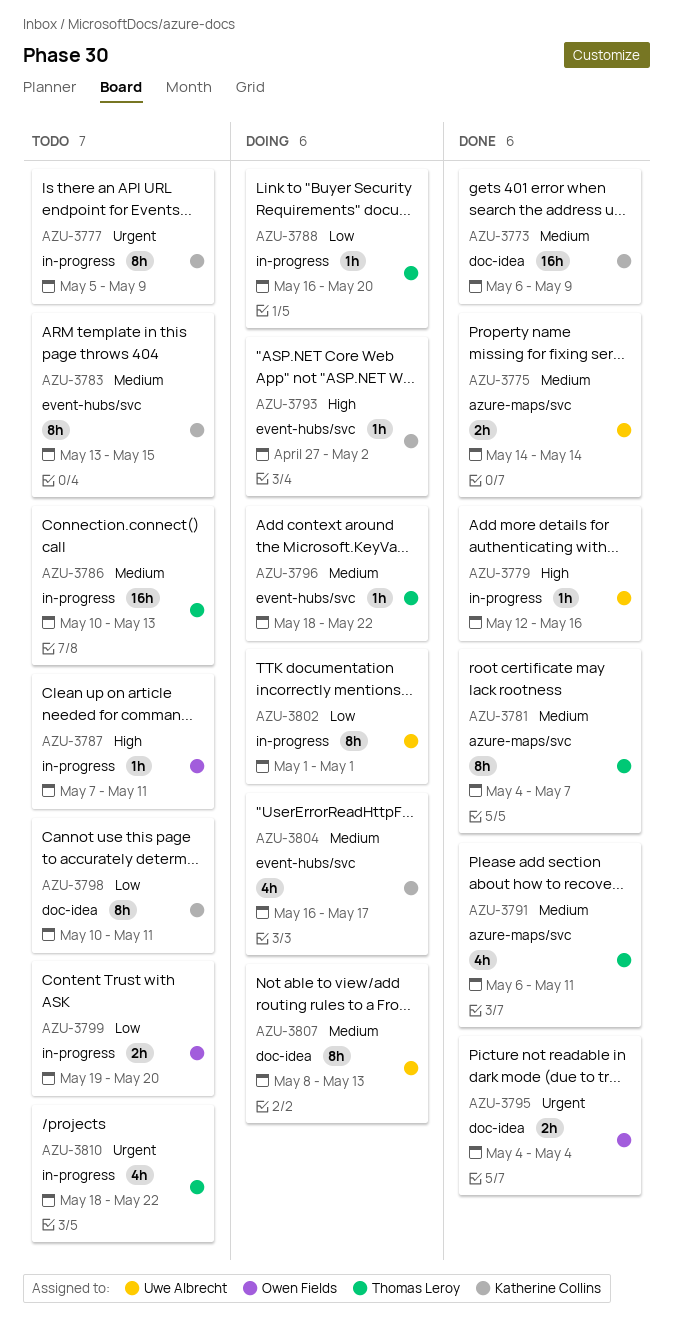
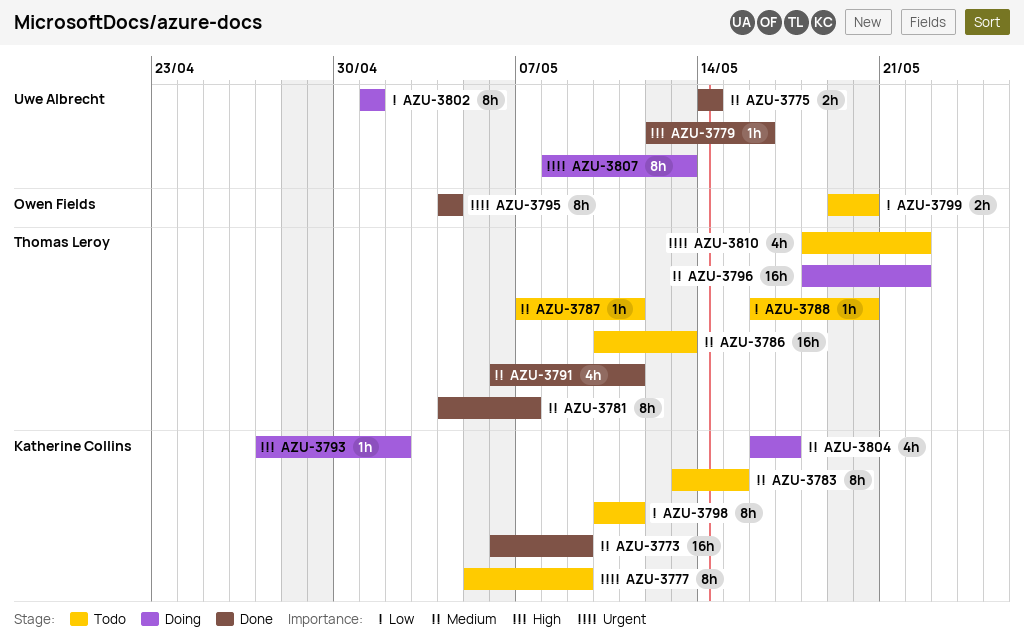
AZU-3787, owner: Owen Fields -> Thomas Leroy
AZU-3787, priority: High -> Medium
AZU-3788, status: Doing -> Todo
AZU-3795, estimate: 2h -> 8h
AZU-3796, estimate: 1h -> 16h
AZU-3807, priority: Medium -> Urgent

